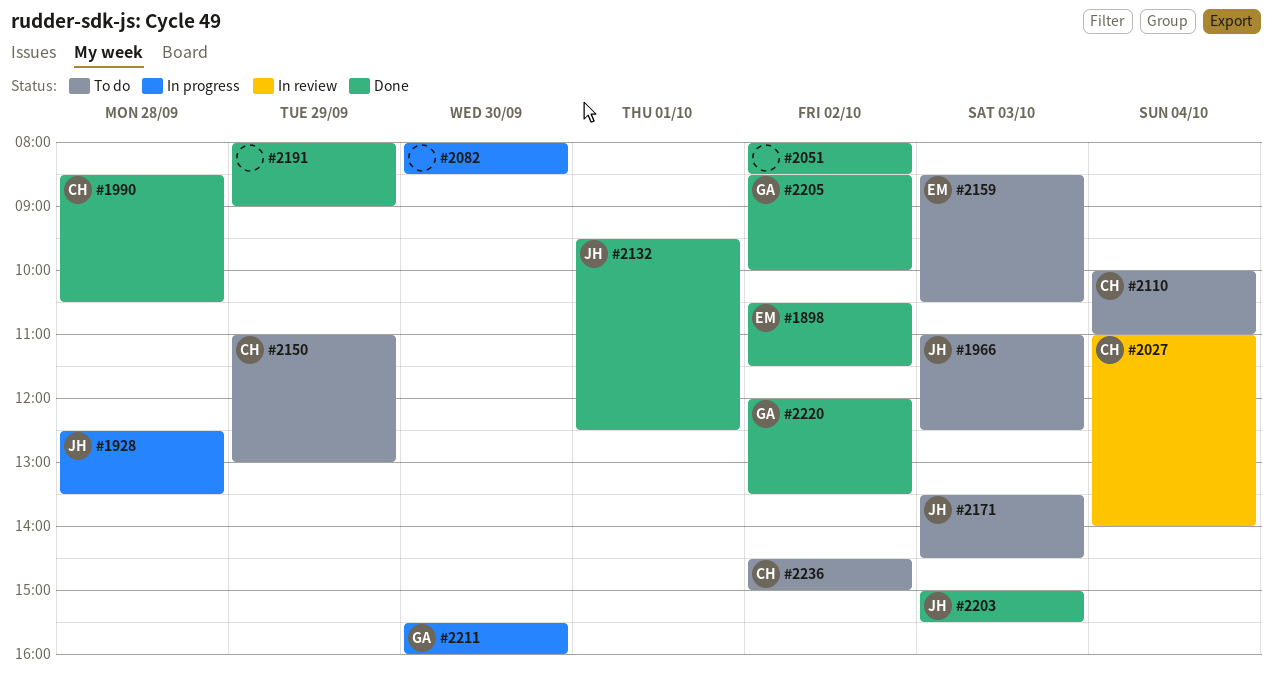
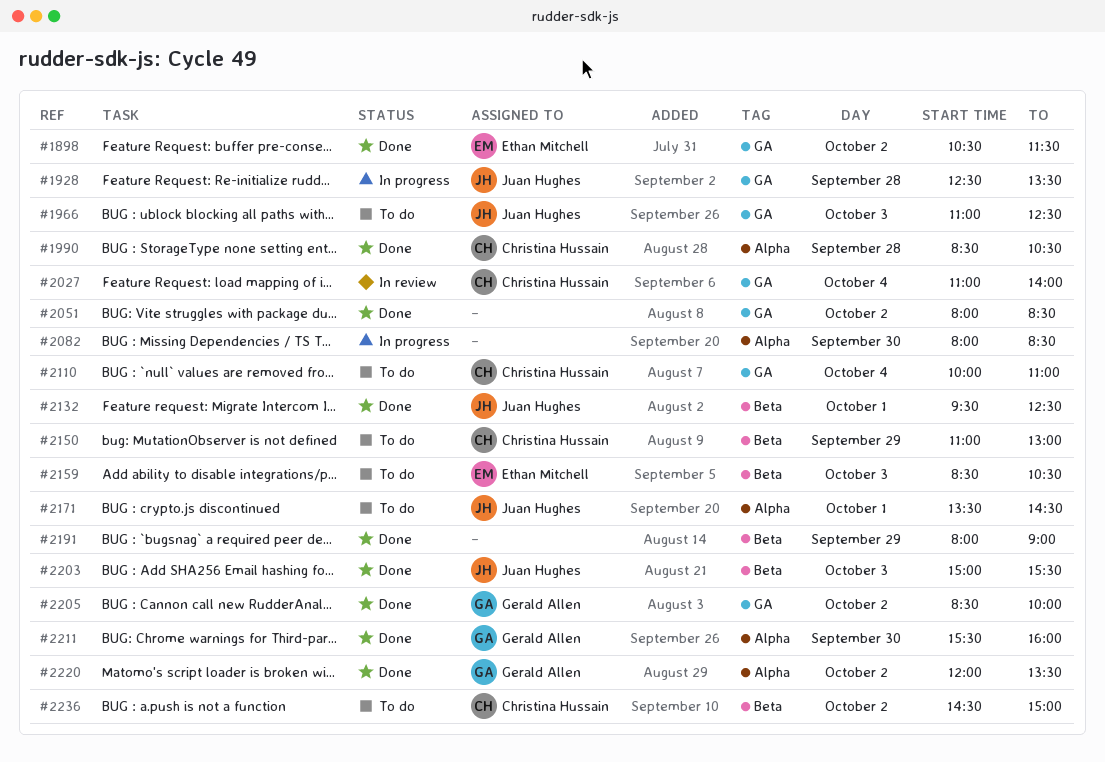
#2171, day: Oct 3 -> Oct 1
#2211, status: In progress -> Done

